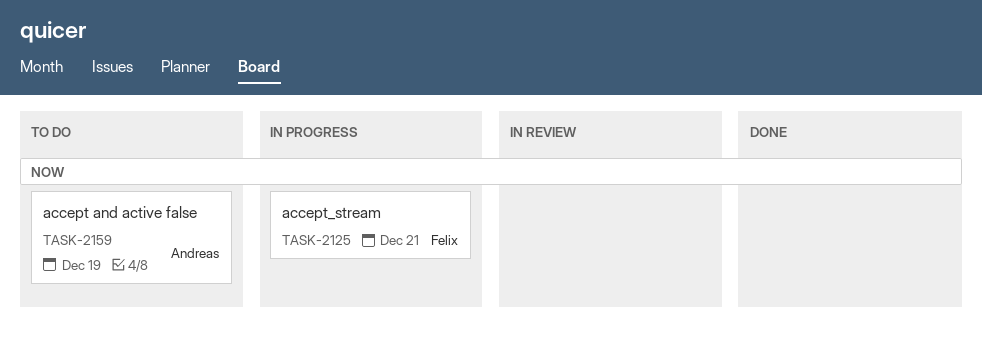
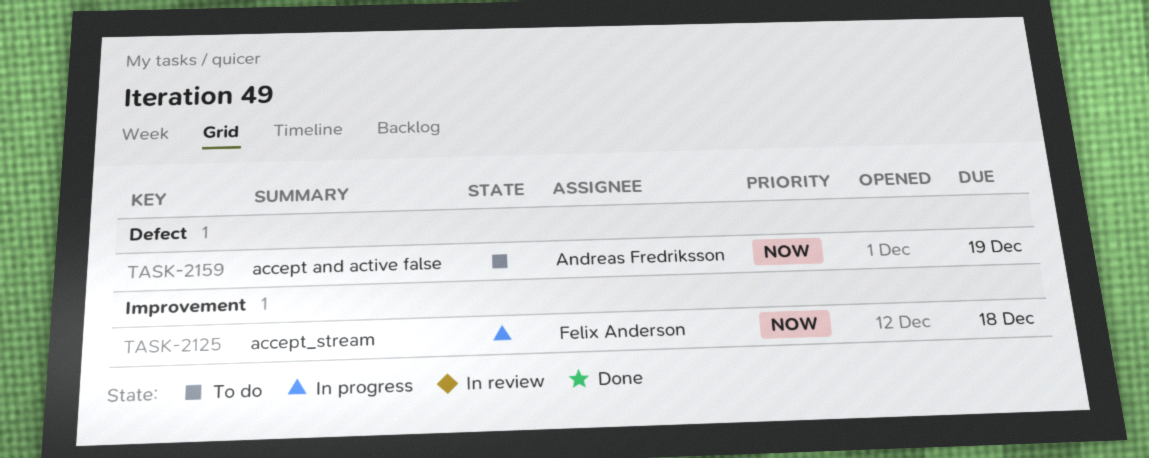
TASK-2125, due: Dec 21 -> Dec 18

